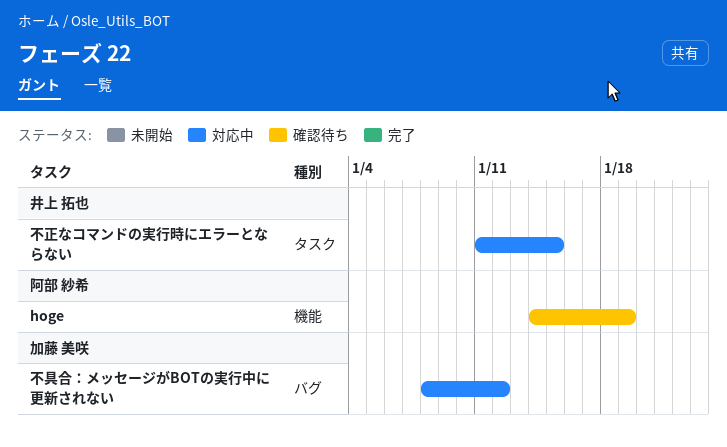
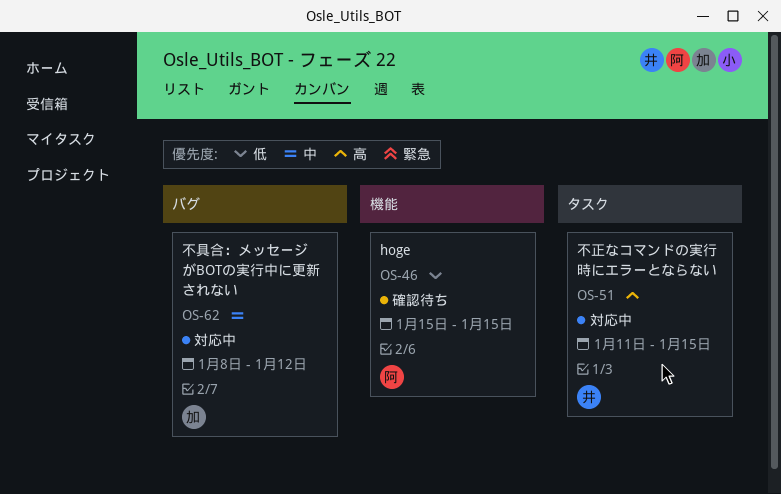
hoge, start: Jan 14 -> Jan 15
hoge, due: Jan 19 -> Jan 15

